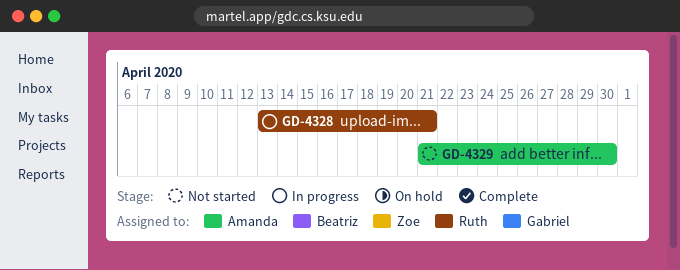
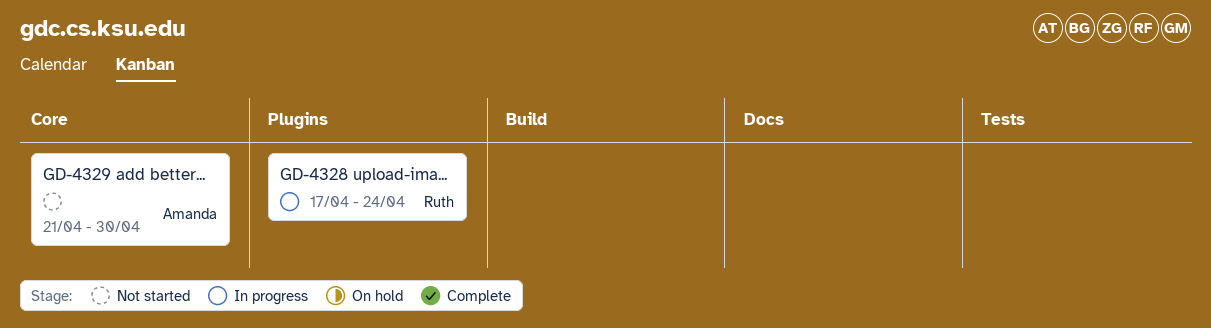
GD-4328, start: Apr 13 -> Apr 17
GD-4328, due: Apr 21 -> Apr 24

